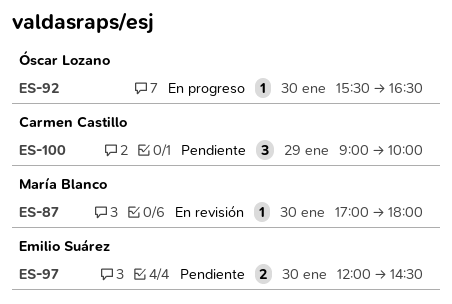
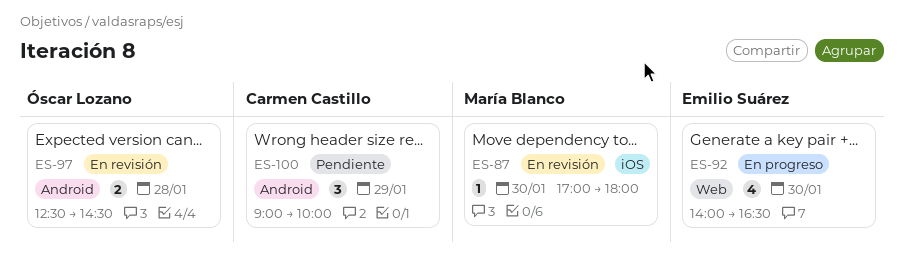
ES-92, owner: Óscar Lozano -> Emilio Suárez
ES-92, estimate: 1 -> 4
ES-92, begins: 15:30 -> 14:00
ES-97, status: Pendiente -> En revisión
ES-97, owner: Emilio Suárez -> Óscar Lozano
ES-97, day: Jan 30 -> Jan 28
ES-97, begins: 12:00 -> 12:30

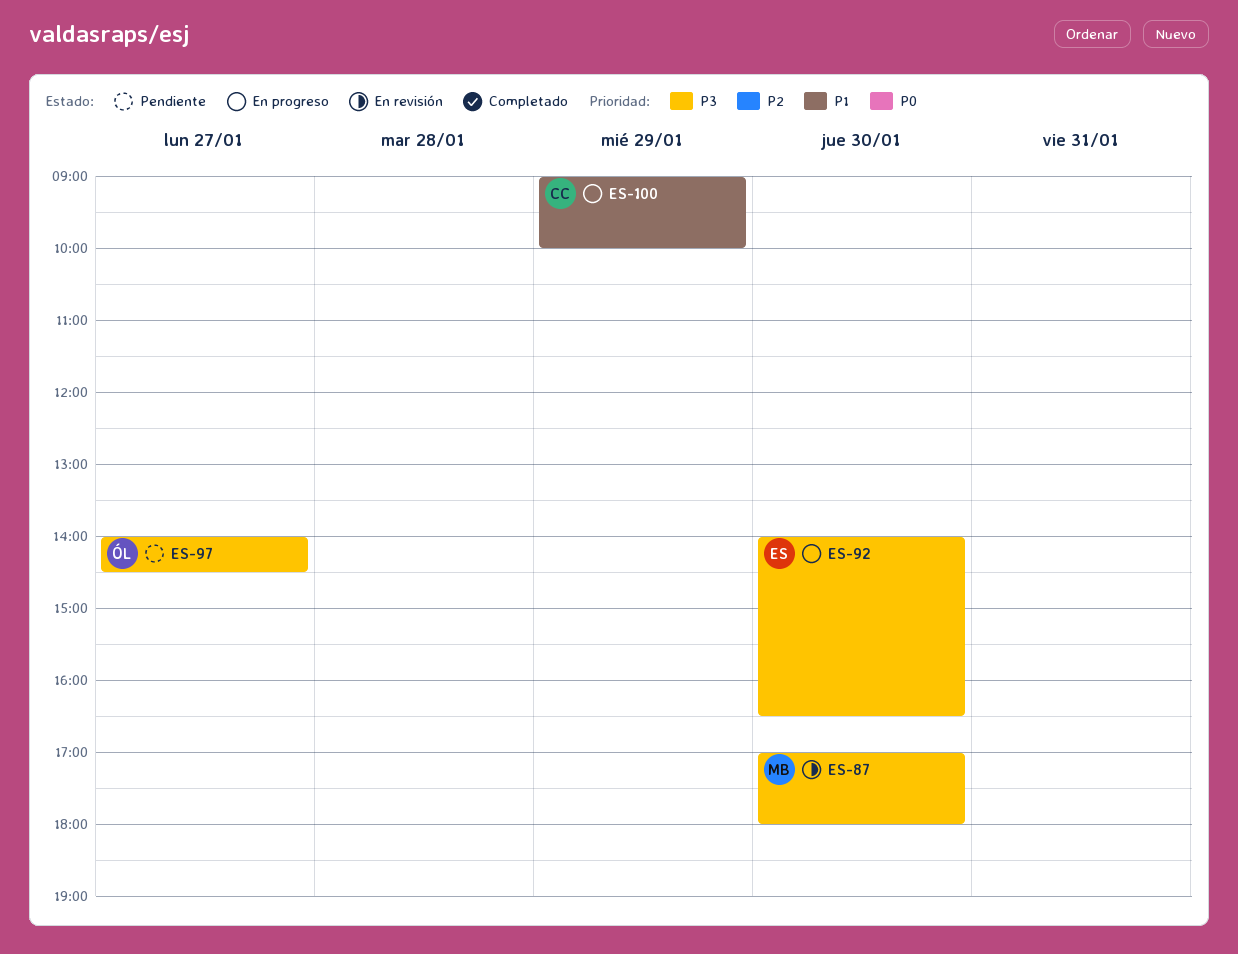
ES-97, status: En revisión -> Pendiente
ES-97, day: Jan 28 -> Jan 27
ES-97, begins: 12:30 -> 14:00
ES-100, status: Pendiente -> En progreso

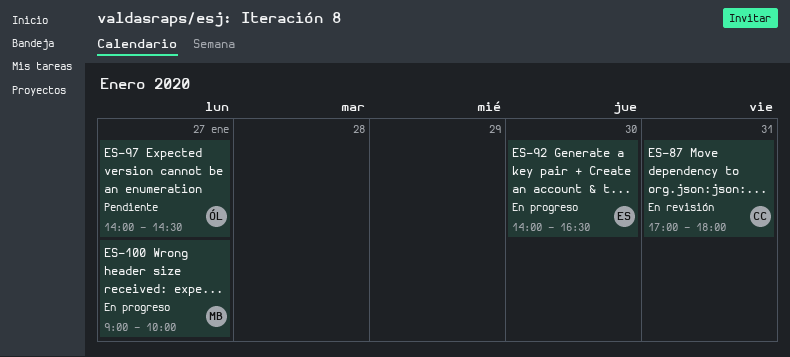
ES-87, owner: MB -> CC
ES-87, day: Jan 30 -> Jan 31
ES-100, owner: CC -> MB
ES-100, day: Jan 29 -> Jan 27

